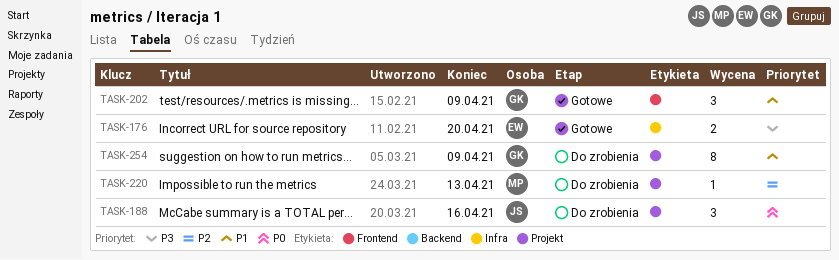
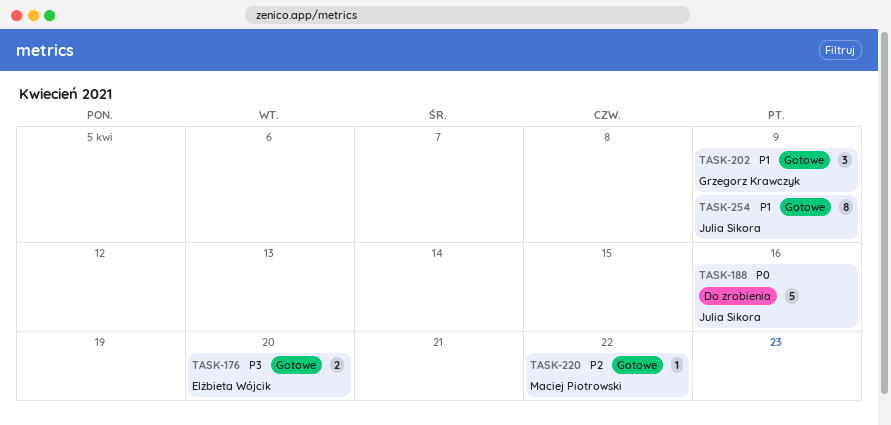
TASK-188, estimate: 3 -> 5
TASK-220, status: Do zrobienia -> Gotowe
TASK-220, due: Apr 13 -> Apr 22
TASK-254, status: Do zrobienia -> Gotowe
TASK-254, owner: Grzegorz Krawczyk -> Julia Sikora

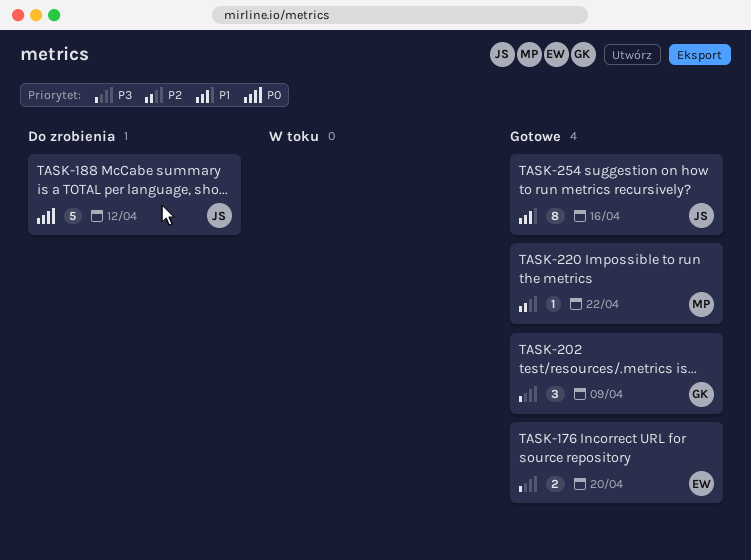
TASK-188, due: Apr 16 -> Apr 12
TASK-202, priority: P1 -> P3
TASK-254, due: Apr 9 -> Apr 16

